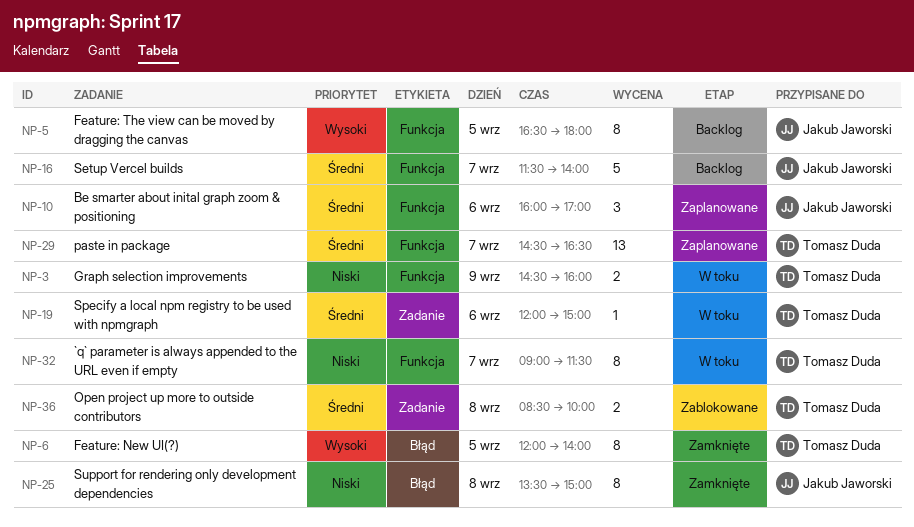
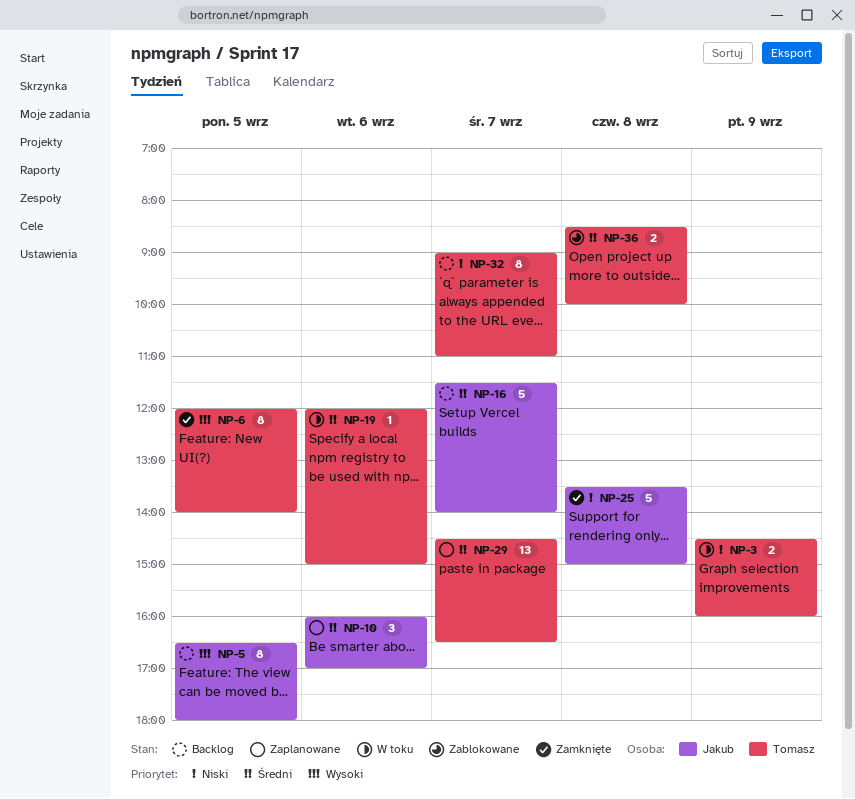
NP-25, estimate: 8 -> 5
NP-32, status: W toku -> Backlog
NP-32, ends: 11:30 -> 11:00

